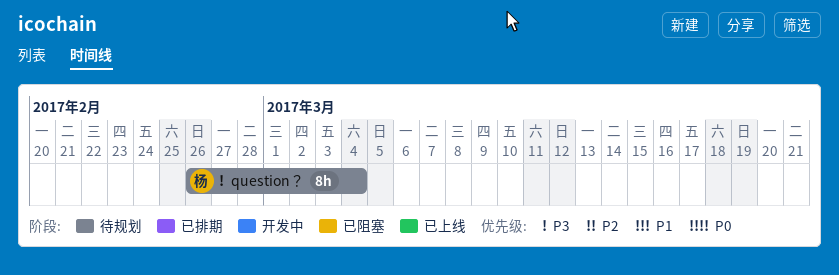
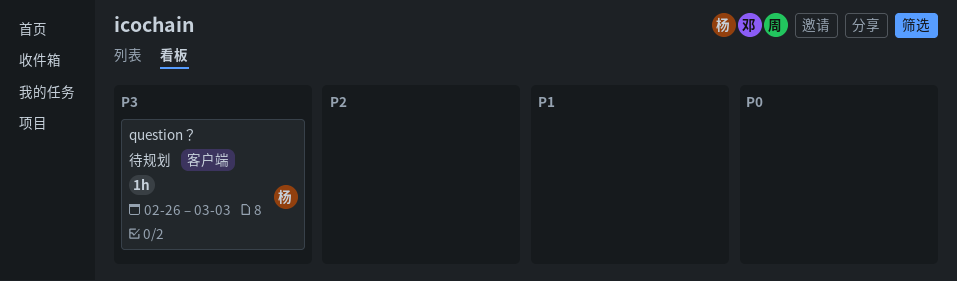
question？, estimate: 8h -> 1h
question？, due: Mar 4 -> Mar 3

